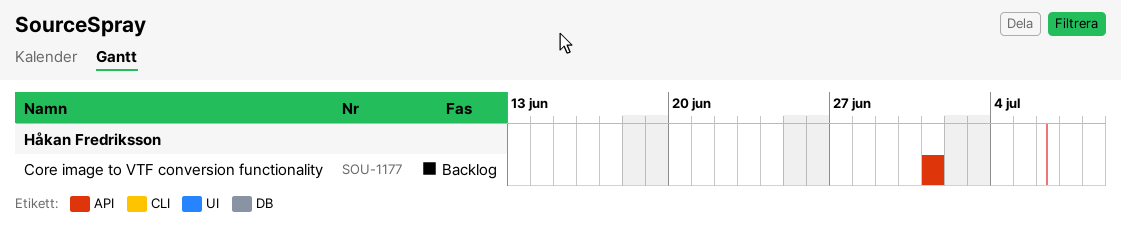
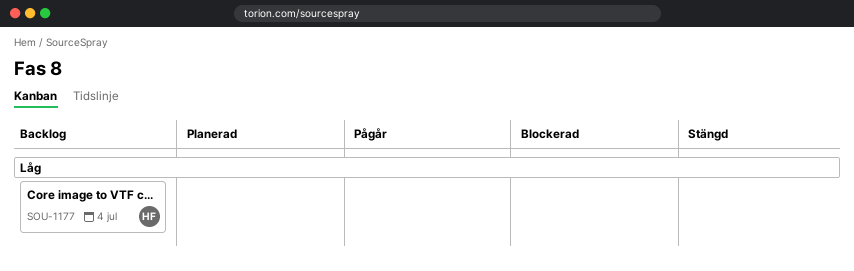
SOU-1177, due: Jul 1 -> Jul 4

